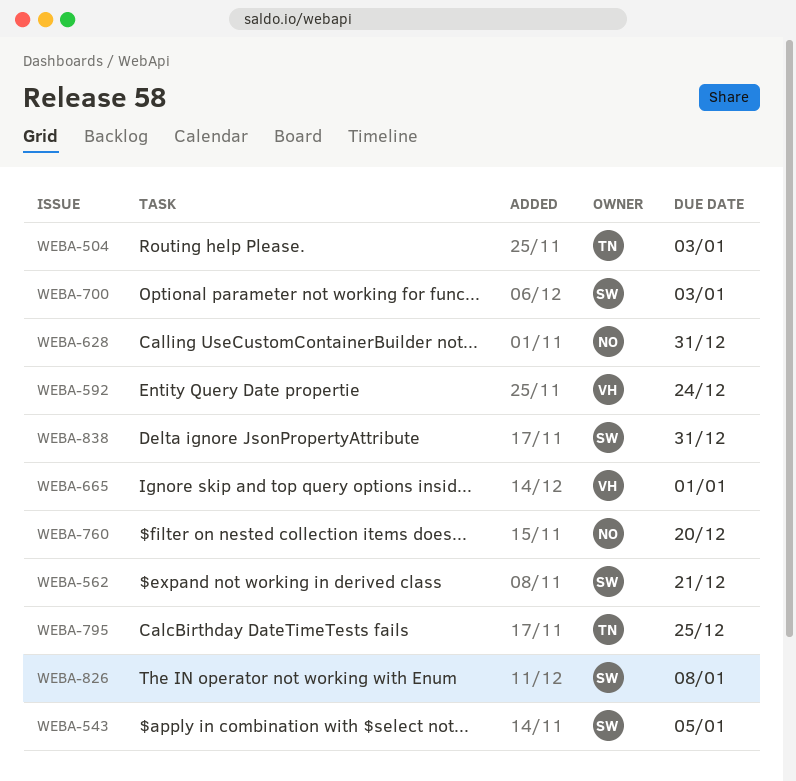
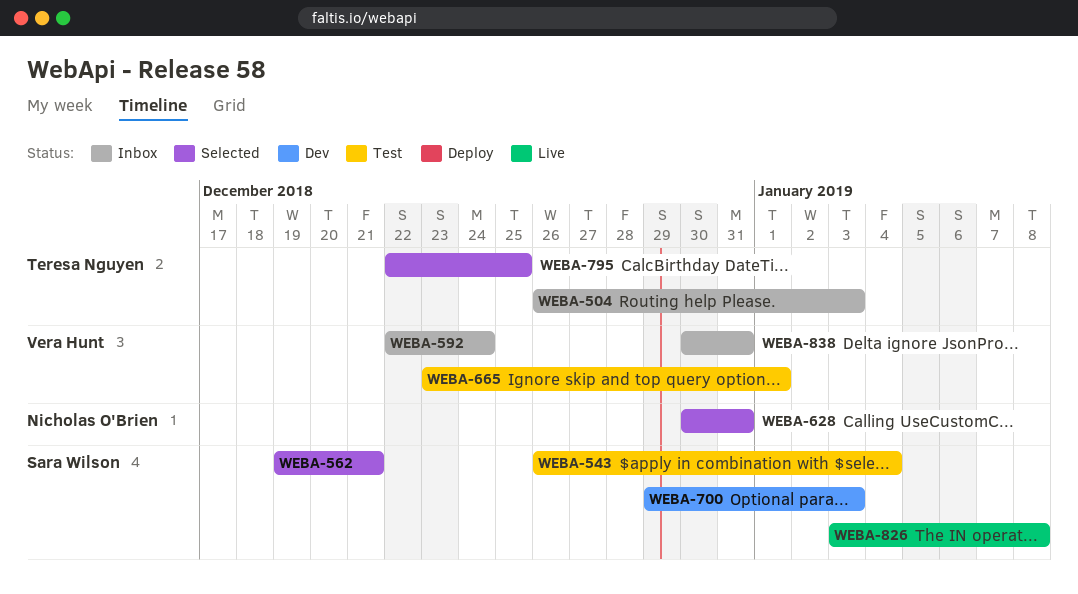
WEBA-543, due: Jan 5 -> Jan 4
WEBA-760: present -> none
WEBA-838, owner: Sara Wilson -> Vera Hunt

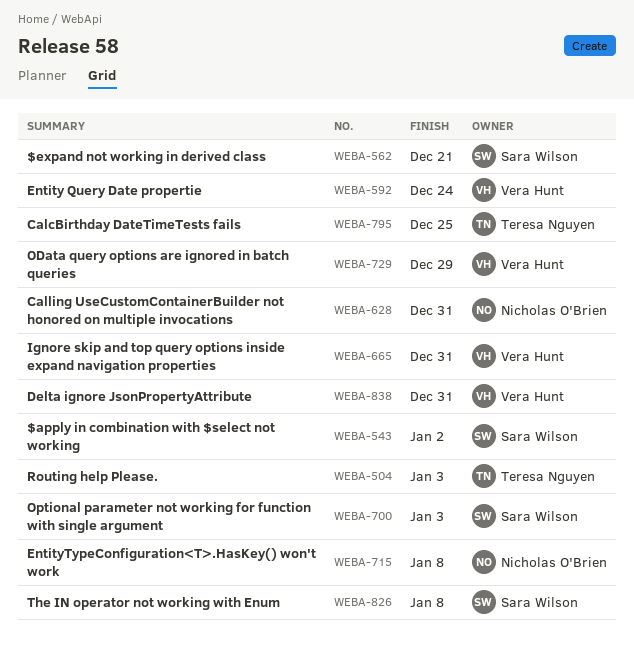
WEBA-543, due: Jan 4 -> Jan 2
WEBA-665, due: Jan 1 -> Dec 31
WEBA-715: none -> present
WEBA-729: none -> present

